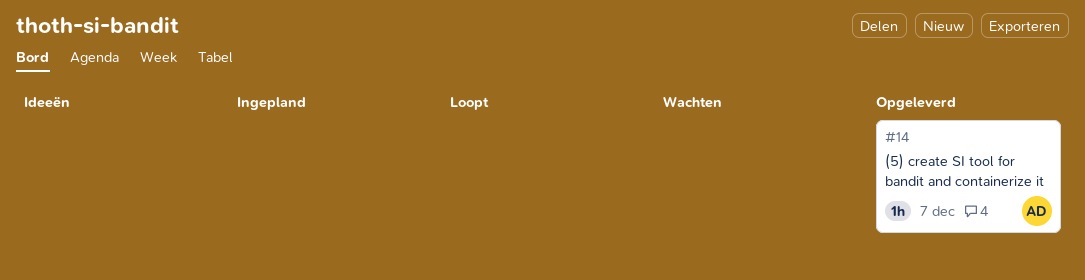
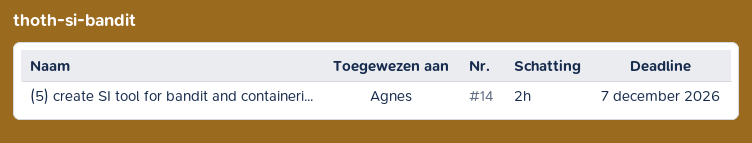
#14, estimate: 1h -> 2h

